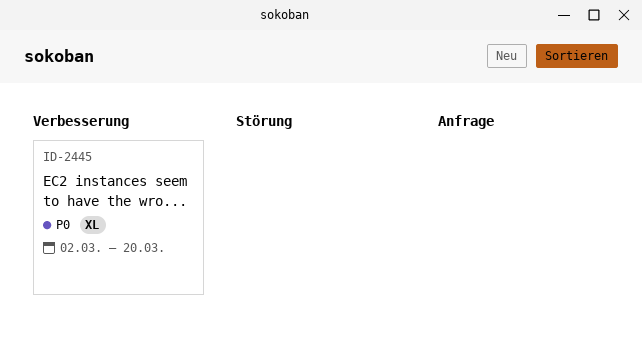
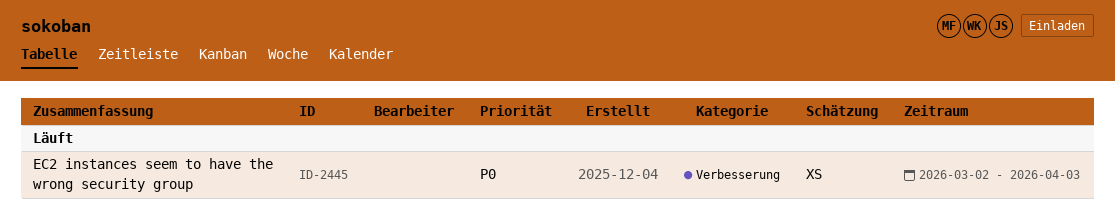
ID-2445, estimate: XL -> XS
ID-2445, due: Mar 20 -> Apr 3

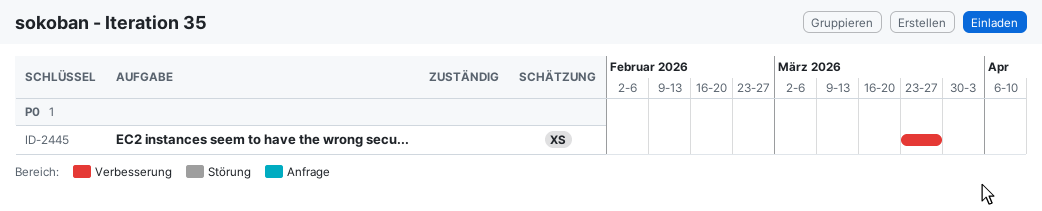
ID-2445, start: Mar 2 -> Mar 23
ID-2445, due: Apr 3 -> Mar 27

